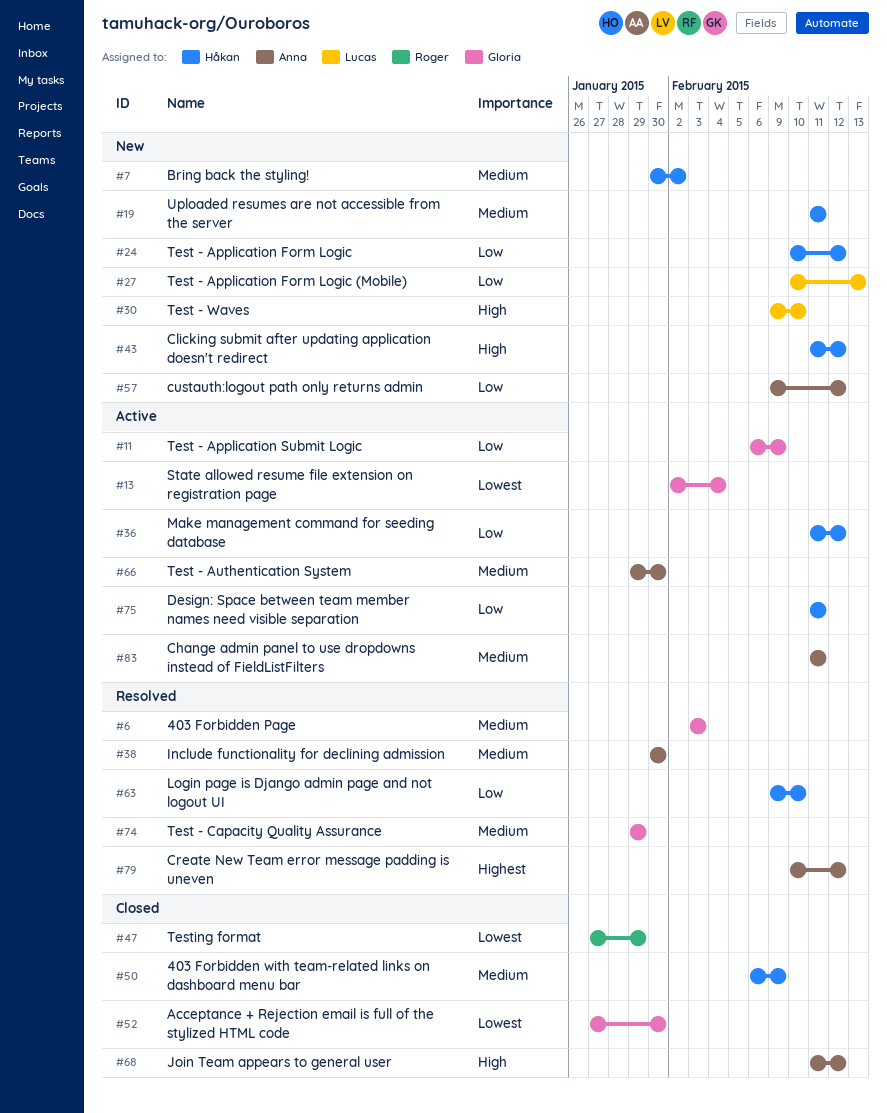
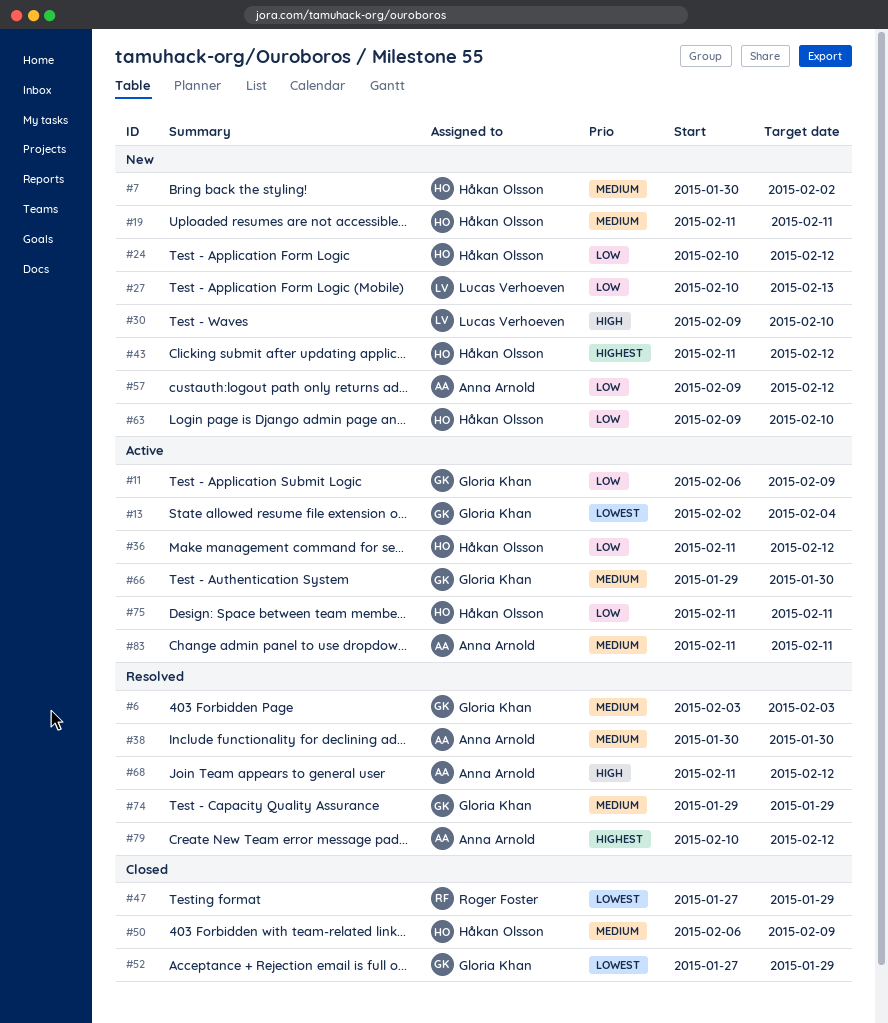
#43, priority: High -> Highest
#52, due: Jan 30 -> Jan 29
#63, status: Resolved -> New
#66, owner: Anna Arnold -> Gloria Khan
#68, status: Closed -> Resolved

